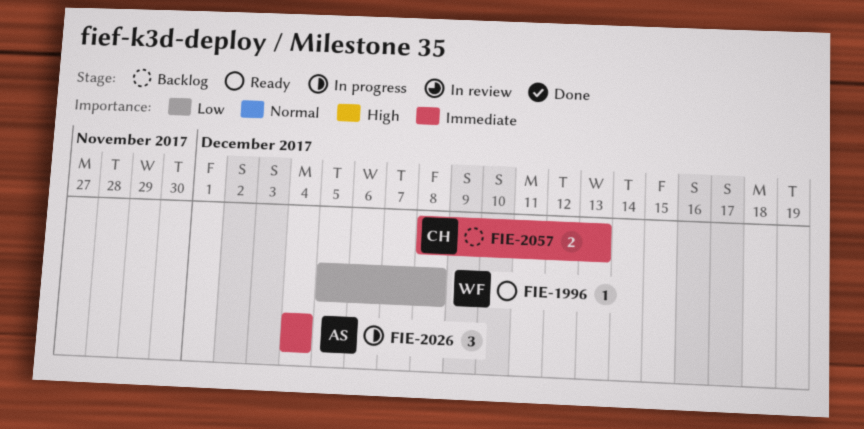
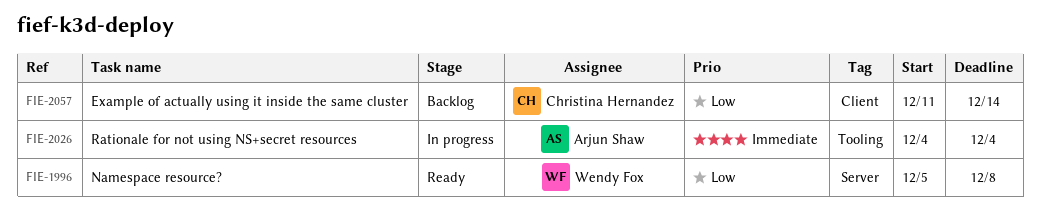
FIE-2057, priority: Immediate -> Low
FIE-2057, start: Dec 8 -> Dec 11
FIE-2057, due: Dec 13 -> Dec 14

